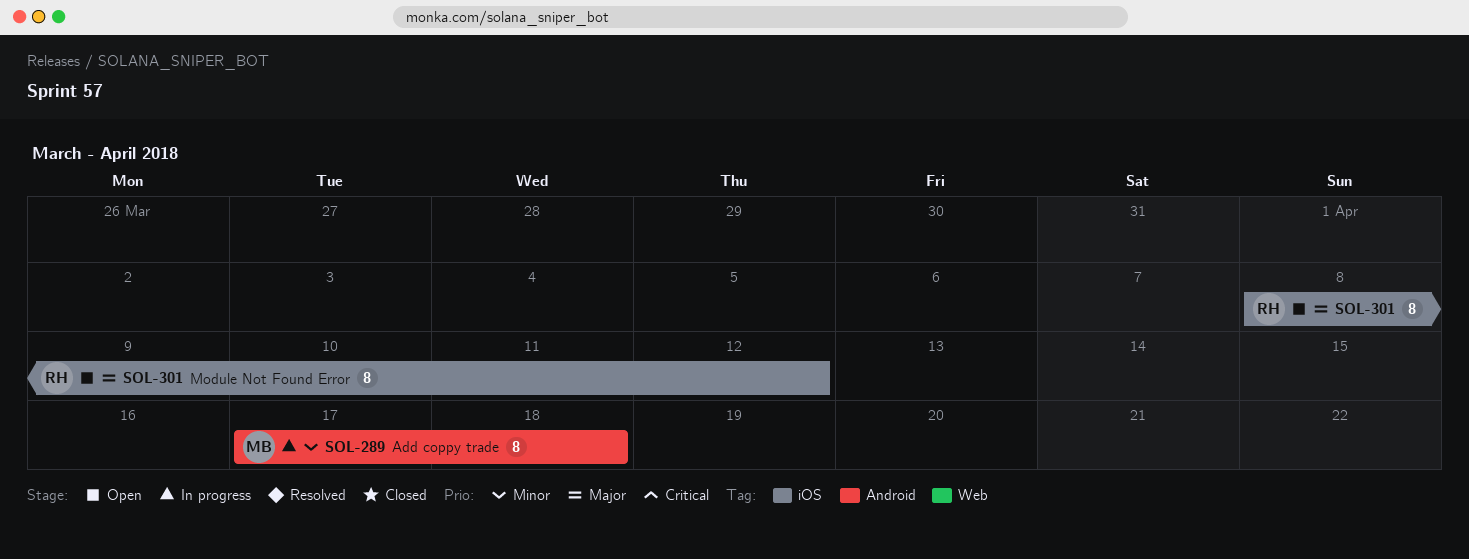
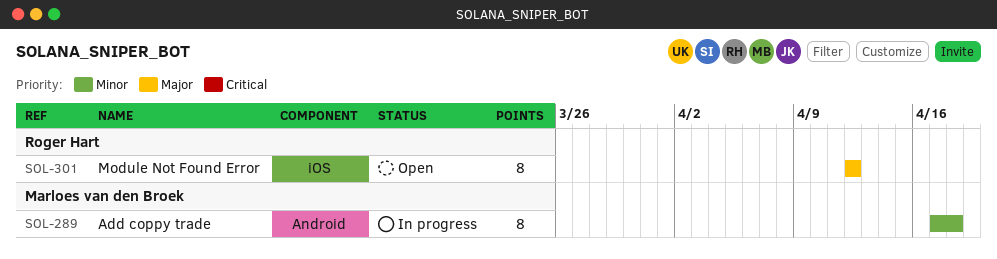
SOL-301, start: Apr 8 -> Apr 12

